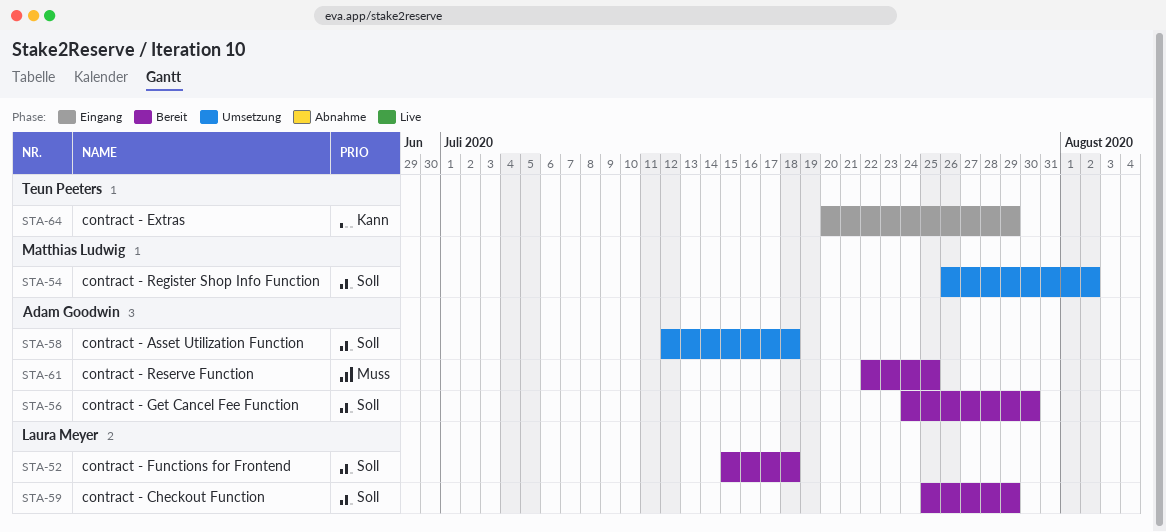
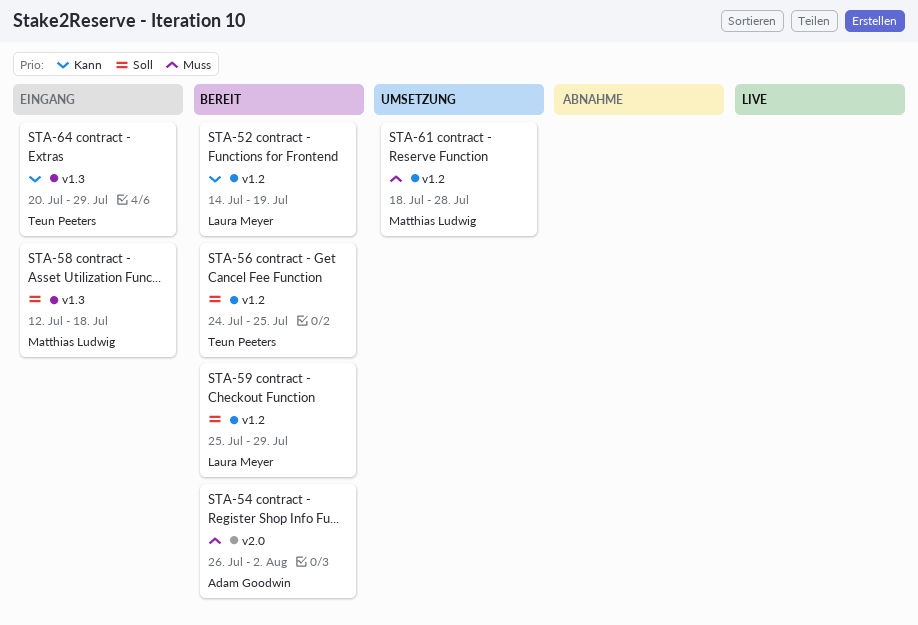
STA-52, priority: Soll -> Kann
STA-52, start: Jul 15 -> Jul 14
STA-52, due: Jul 18 -> Jul 19
STA-54, status: Umsetzung -> Bereit
STA-54, owner: Matthias Ludwig -> Adam Goodwin
STA-54, priority: Soll -> Muss
STA-56, owner: Adam Goodwin -> Teun Peeters
STA-56, due: Jul 30 -> Jul 25
STA-58, status: Umsetzung -> Eingang
STA-58, owner: Adam Goodwin -> Matthias Ludwig
STA-61, status: Bereit -> Umsetzung
STA-61, owner: Adam Goodwin -> Matthias Ludwig
STA-61, start: Jul 22 -> Jul 18
STA-61, due: Jul 25 -> Jul 28

